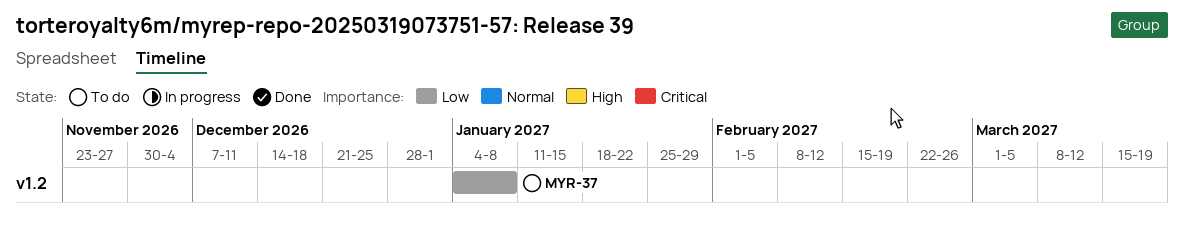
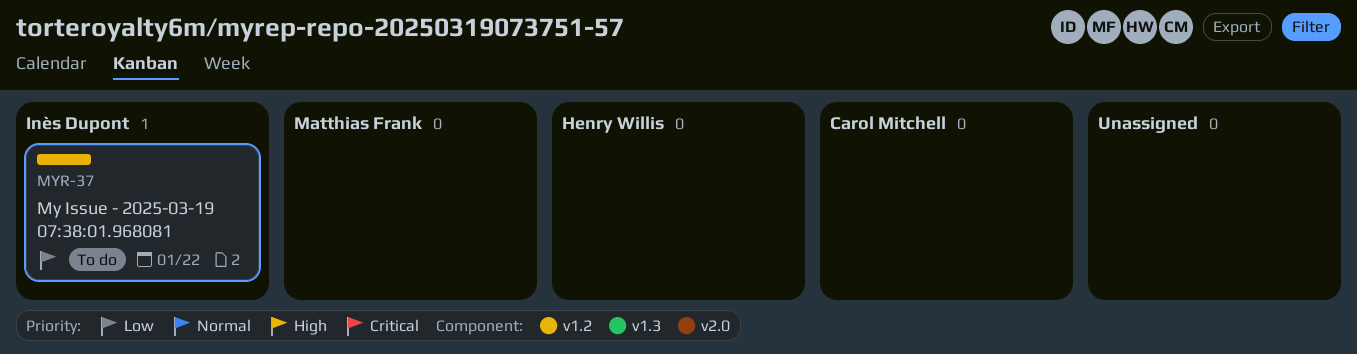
MYR-37, due: Jan 8 -> Jan 22

